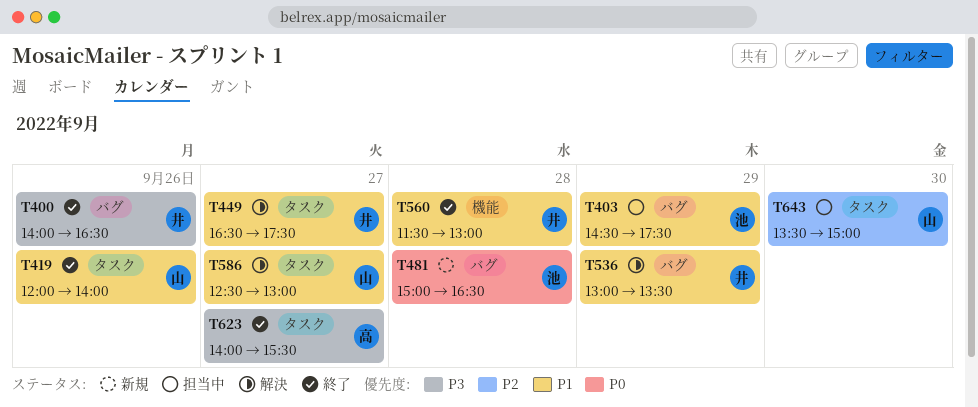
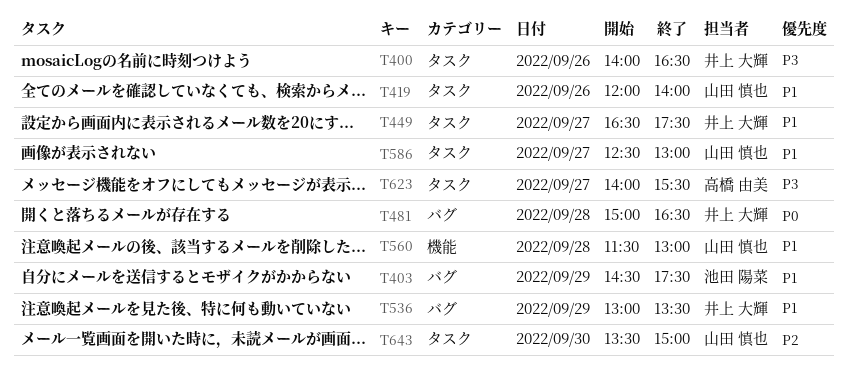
T400, label: バグ -> タスク
T481, owner: 池田 陽菜 -> 井上 大輝
T560, owner: 井上 大輝 -> 山田 慎也

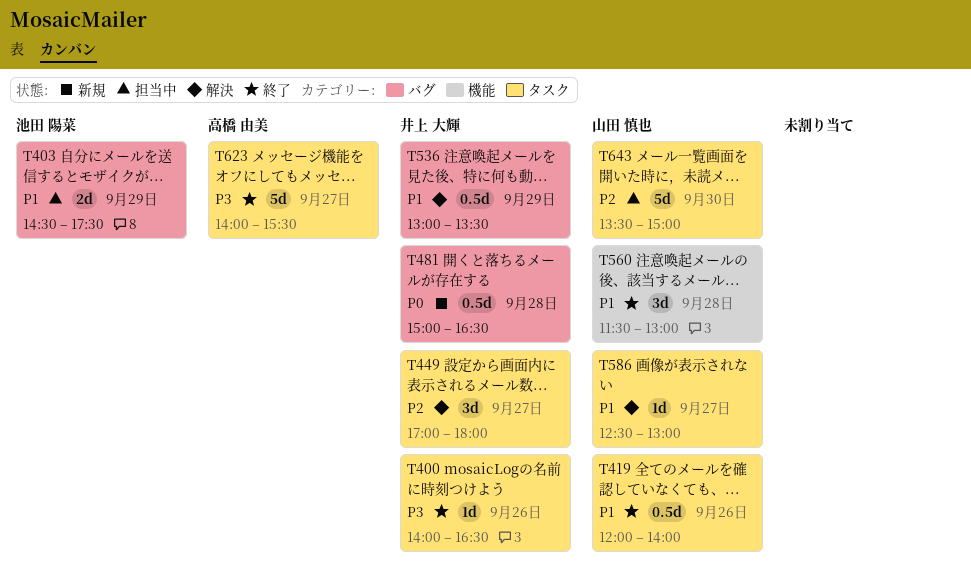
T449, priority: P1 -> P2
T449, begins: 16:30 -> 17:00
T449, ends: 17:30 -> 18:00

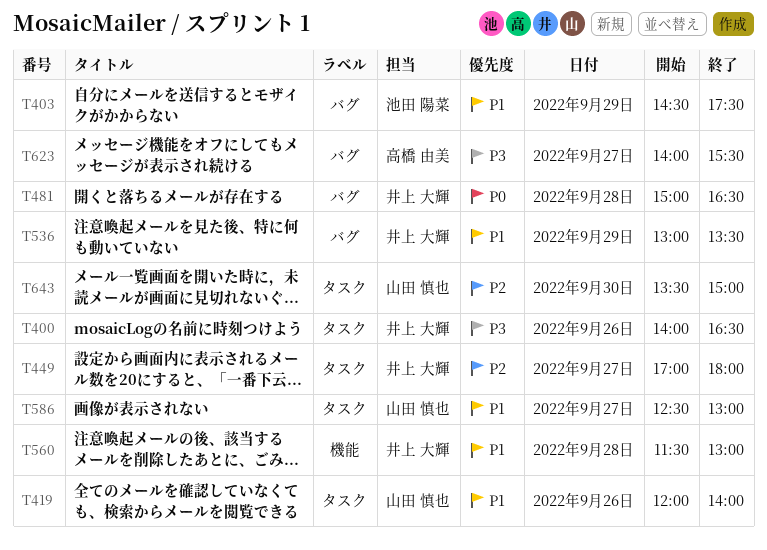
T560, owner: 山田 慎也 -> 井上 大輝
T623, label: タスク -> バグ

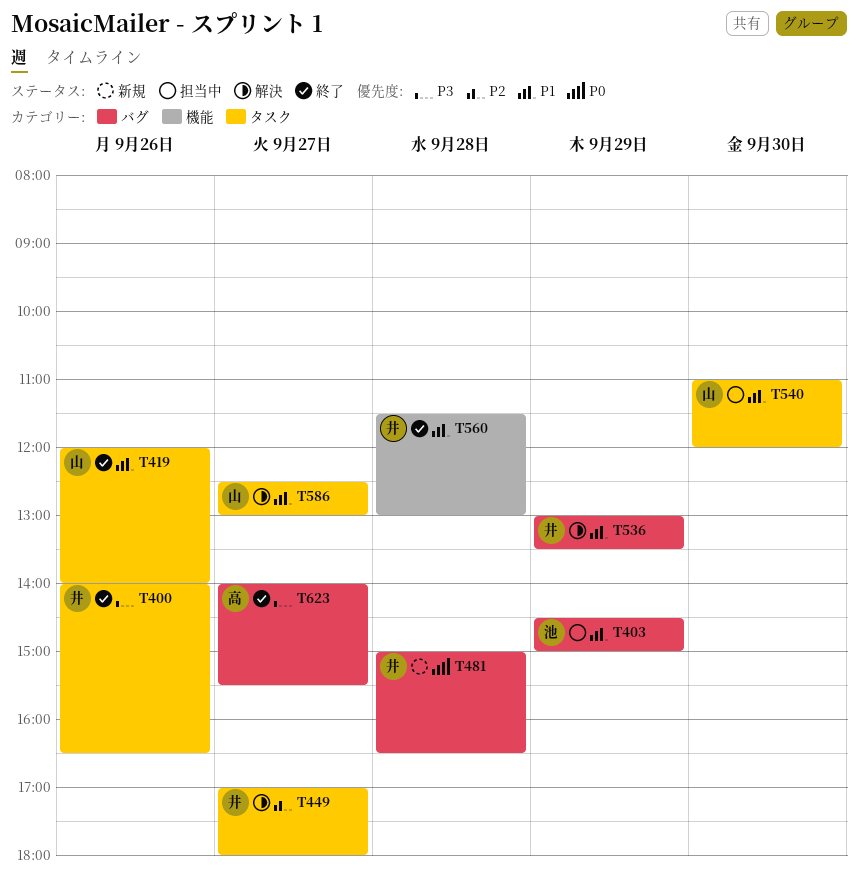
T403, ends: 17:30 -> 15:00
T540: none -> present
T643: present -> none

